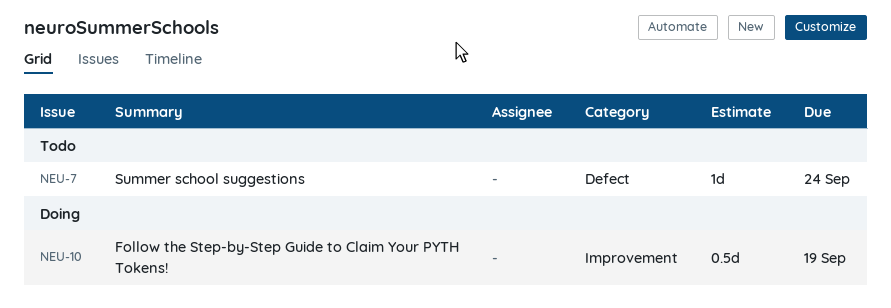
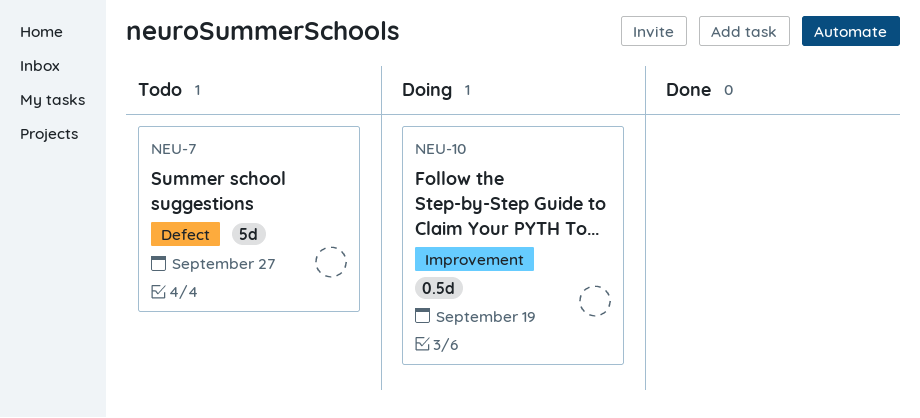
NEU-7, estimate: 1d -> 5d
NEU-7, due: Sep 24 -> Sep 27

